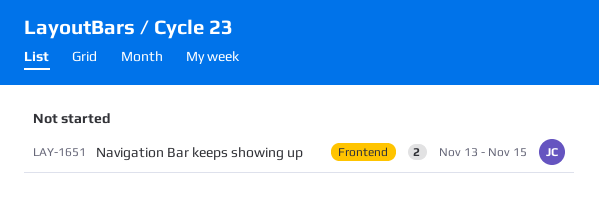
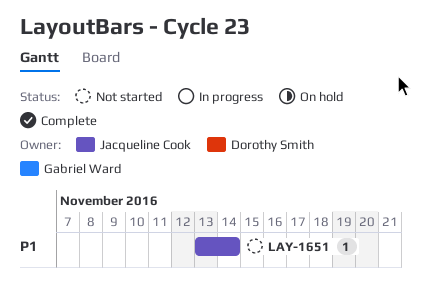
LAY-1651, estimate: 2 -> 1
LAY-1651, due: Nov 15 -> Nov 14

